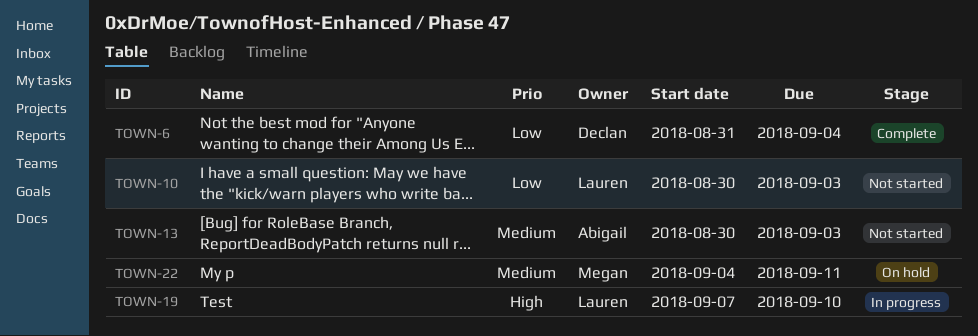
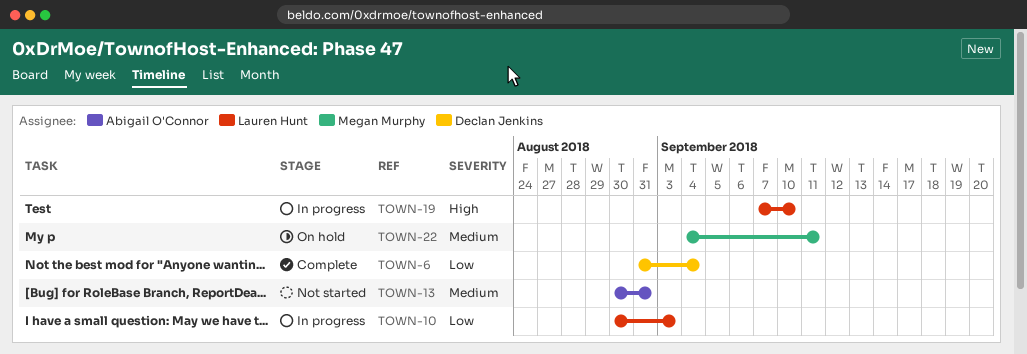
TOWN-10, status: Not started -> In progress
TOWN-13, due: Sep 3 -> Aug 31

